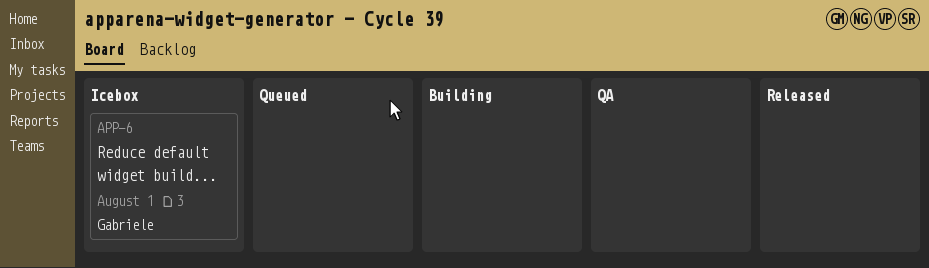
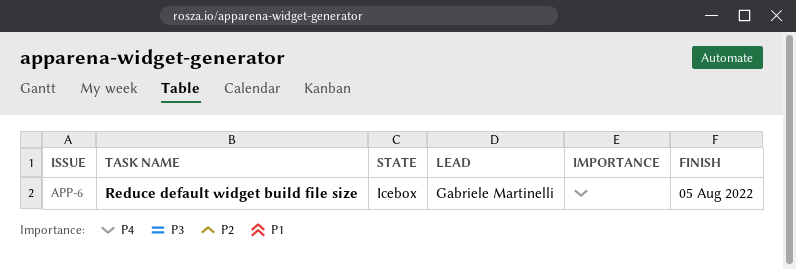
APP-6, due: Aug 1 -> Aug 5

